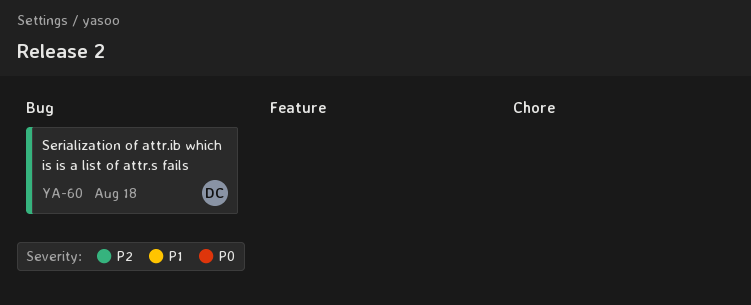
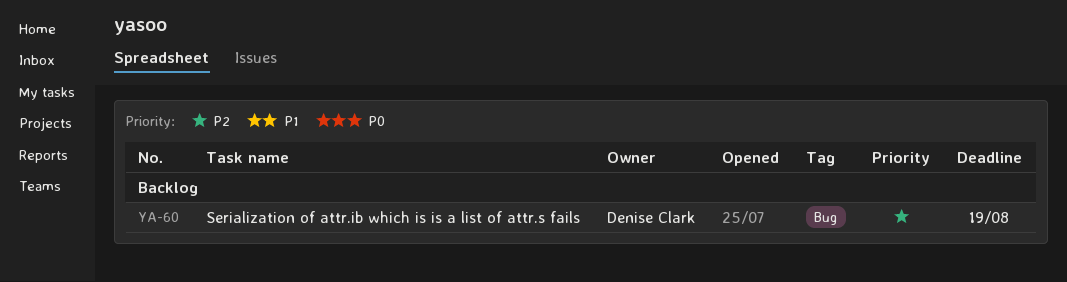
YA-60, due: Aug 18 -> Aug 19

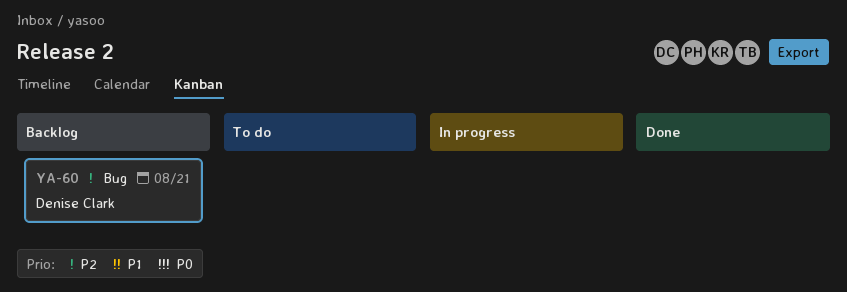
YA-60, due: Aug 19 -> Aug 21

